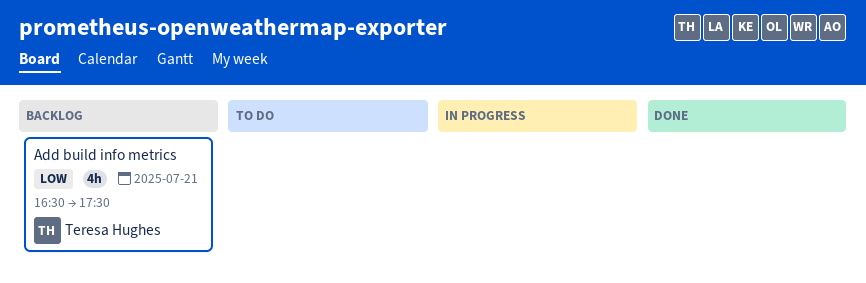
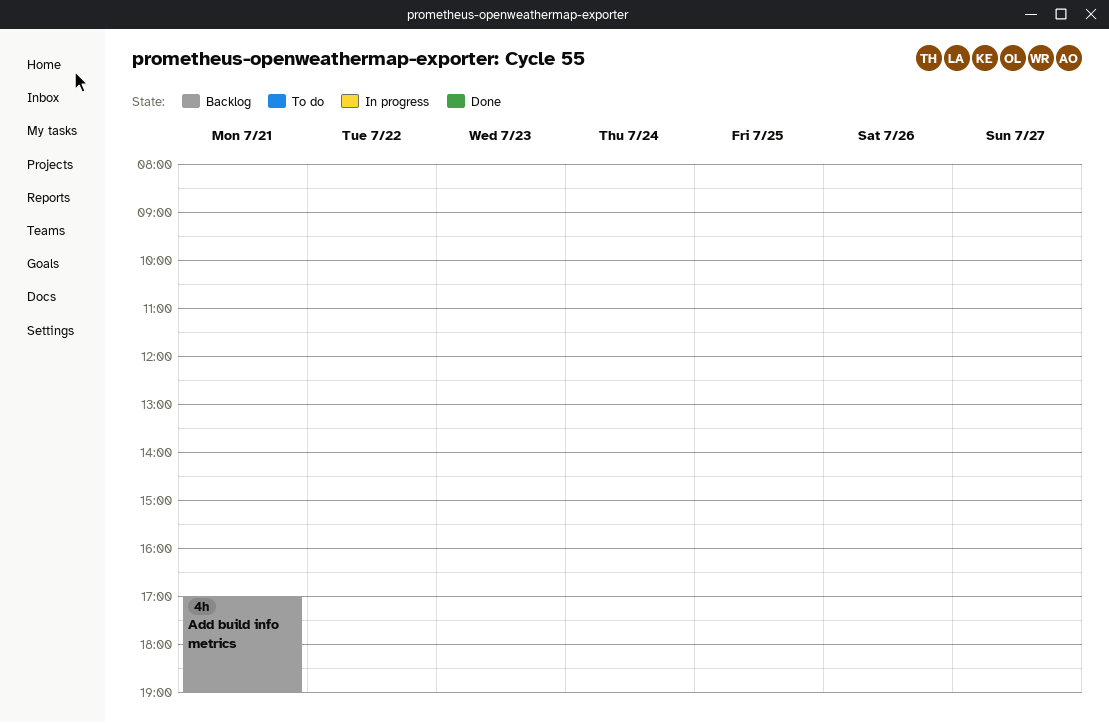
Add build info metrics, begins: 16:30 -> 17:00
Add build info metrics, ends: 17:30 -> 19:00

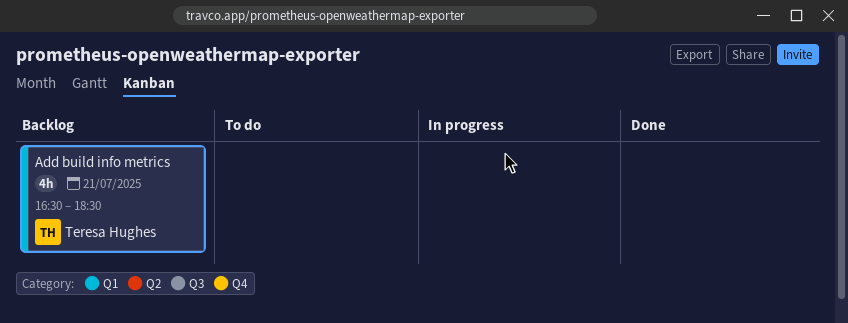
Add build info metrics, begins: 17:00 -> 16:30
Add build info metrics, ends: 19:00 -> 18:30

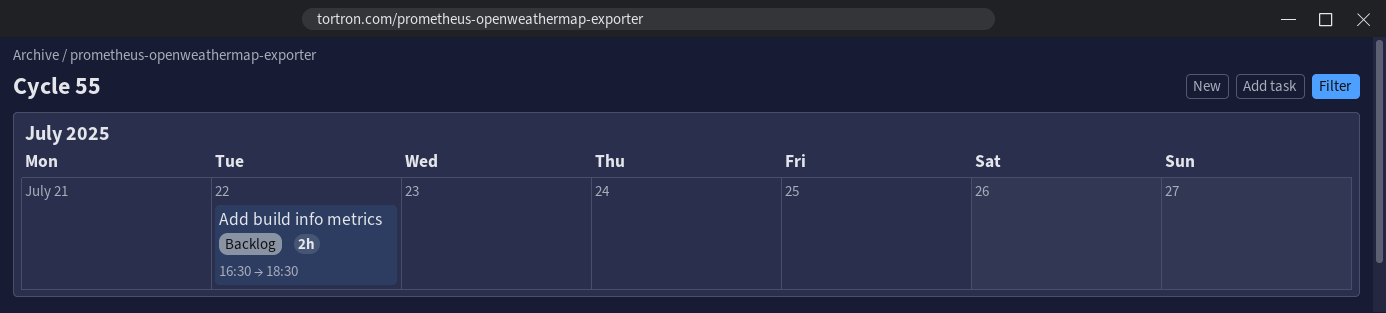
Add build info metrics, estimate: 4h -> 2h
Add build info metrics, day: Jul 21 -> Jul 22

